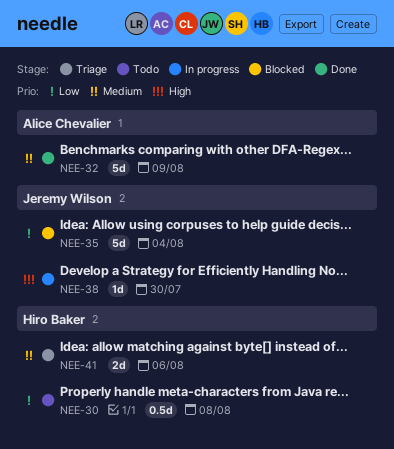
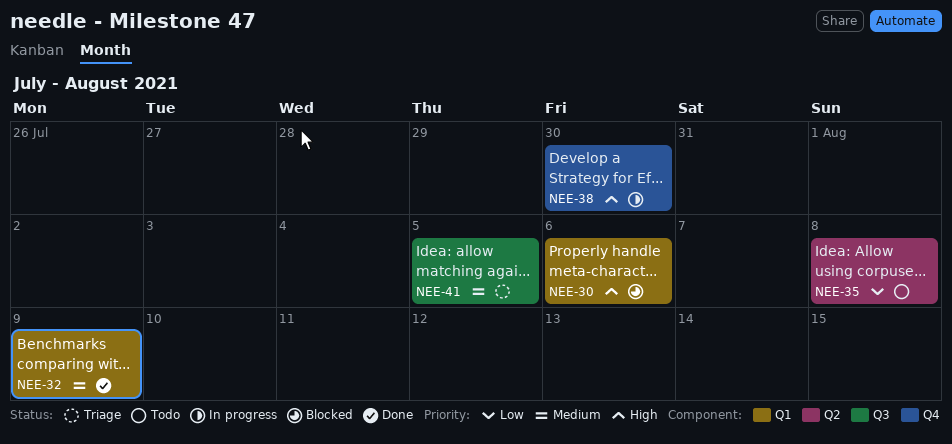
NEE-30, status: Todo -> Blocked
NEE-30, priority: Low -> High
NEE-30, due: Aug 8 -> Aug 6
NEE-35, status: Blocked -> Todo
NEE-35, due: Aug 4 -> Aug 8
NEE-41, due: Aug 6 -> Aug 5

